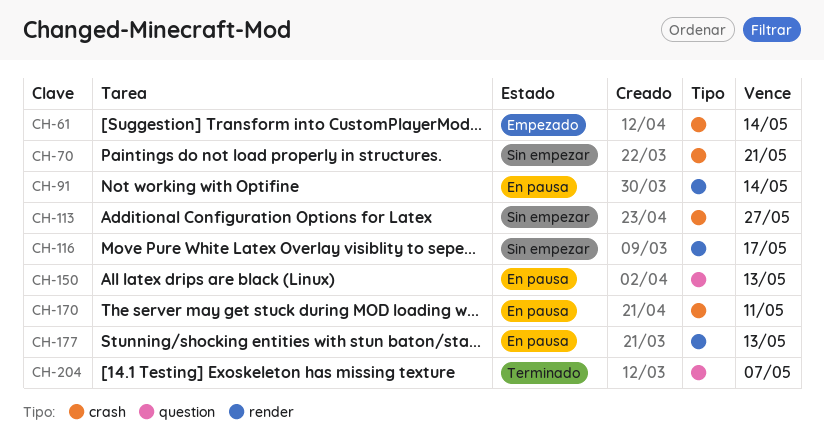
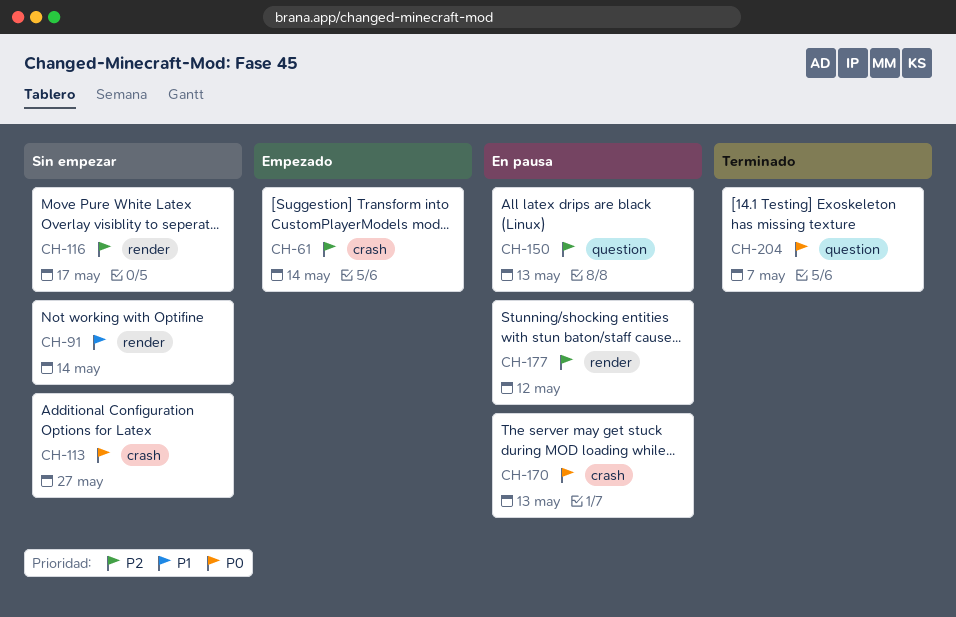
CH-70: present -> none
CH-91, status: En pausa -> Sin empezar
CH-170, due: May 11 -> May 13
CH-177, due: May 13 -> May 12

